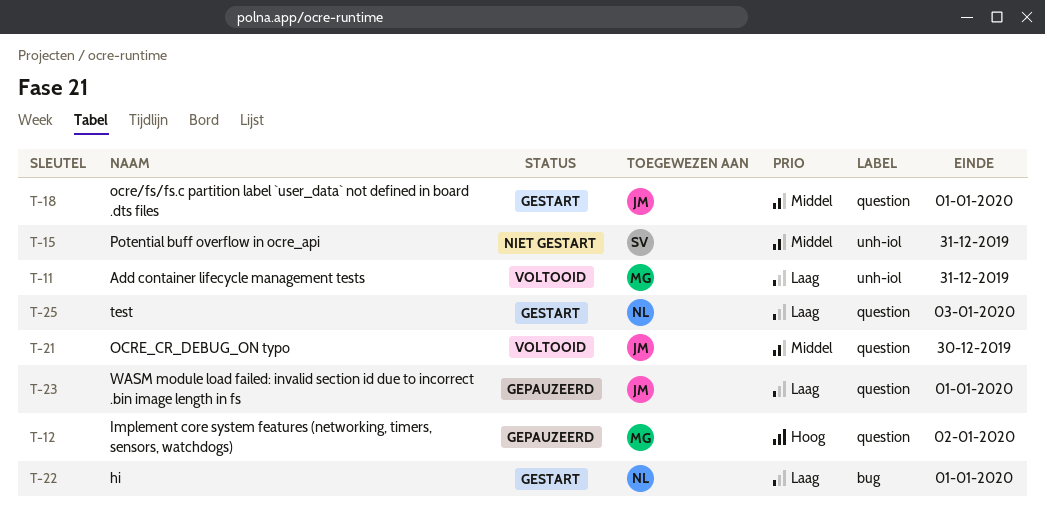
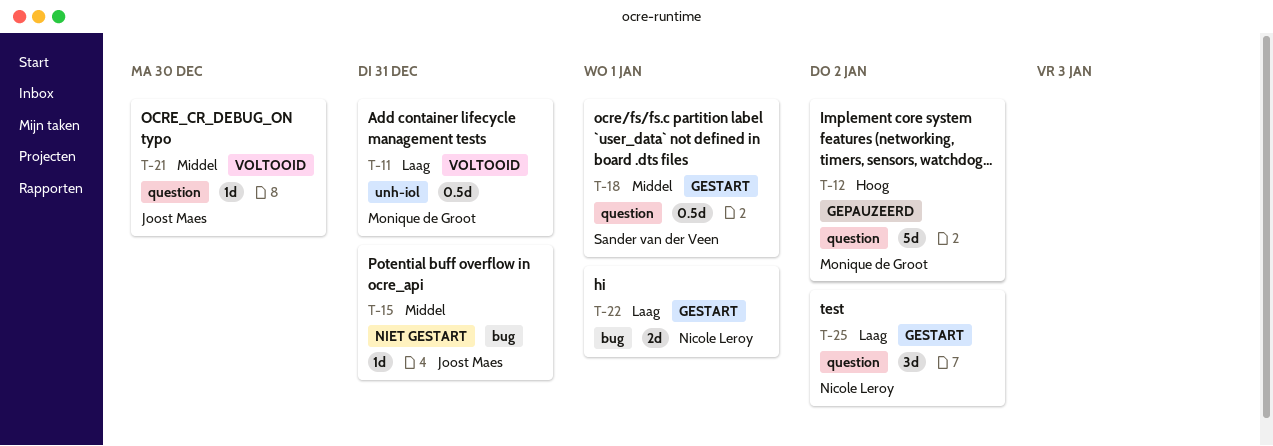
T-15, owner: Sander van der Veen -> Joost Maes
T-15, label: unh-iol -> bug
T-18, owner: Joost Maes -> Sander van der Veen
T-23: present -> none
T-25, due: Jan 3 -> Jan 2

